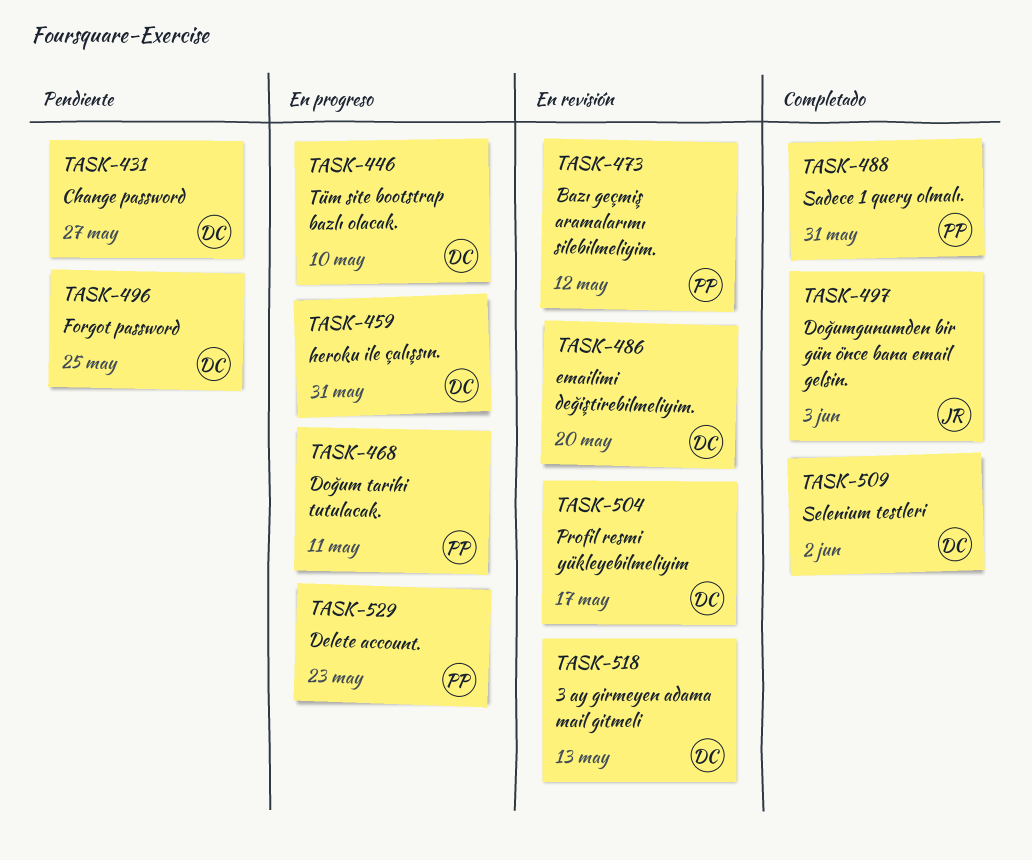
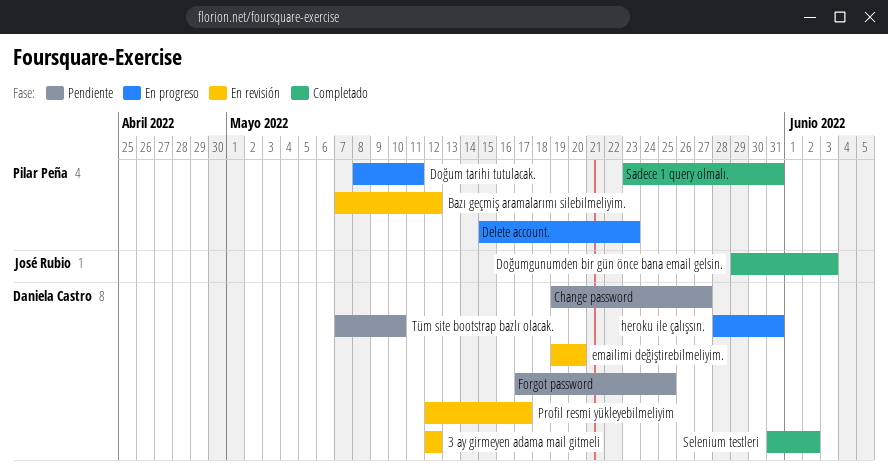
3 ay girmeyen adama mail gitmeli, due: May 13 -> May 12
Tüm site bootstrap bazlı olacak., status: En progreso -> Pendiente

